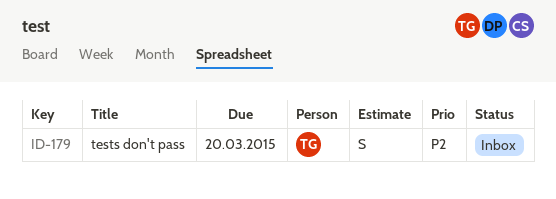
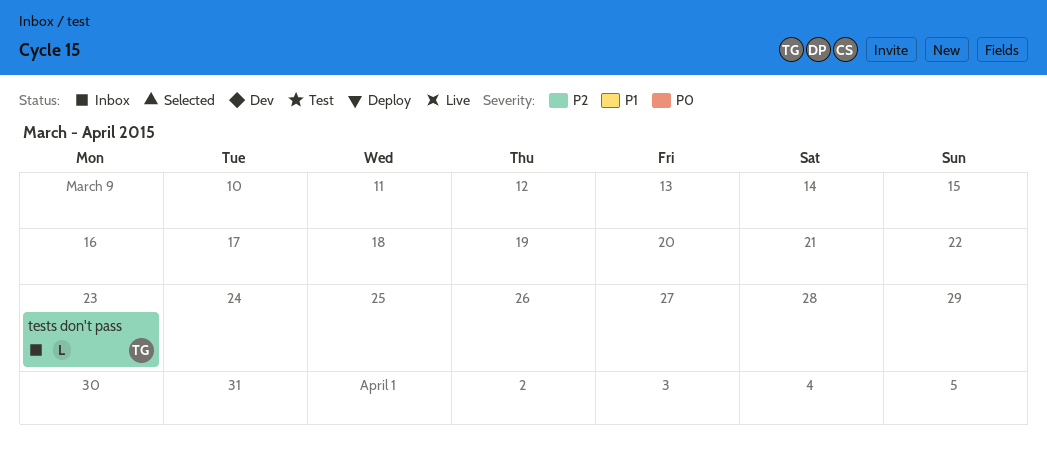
tests don't pass, estimate: S -> L
tests don't pass, due: Mar 20 -> Mar 23

